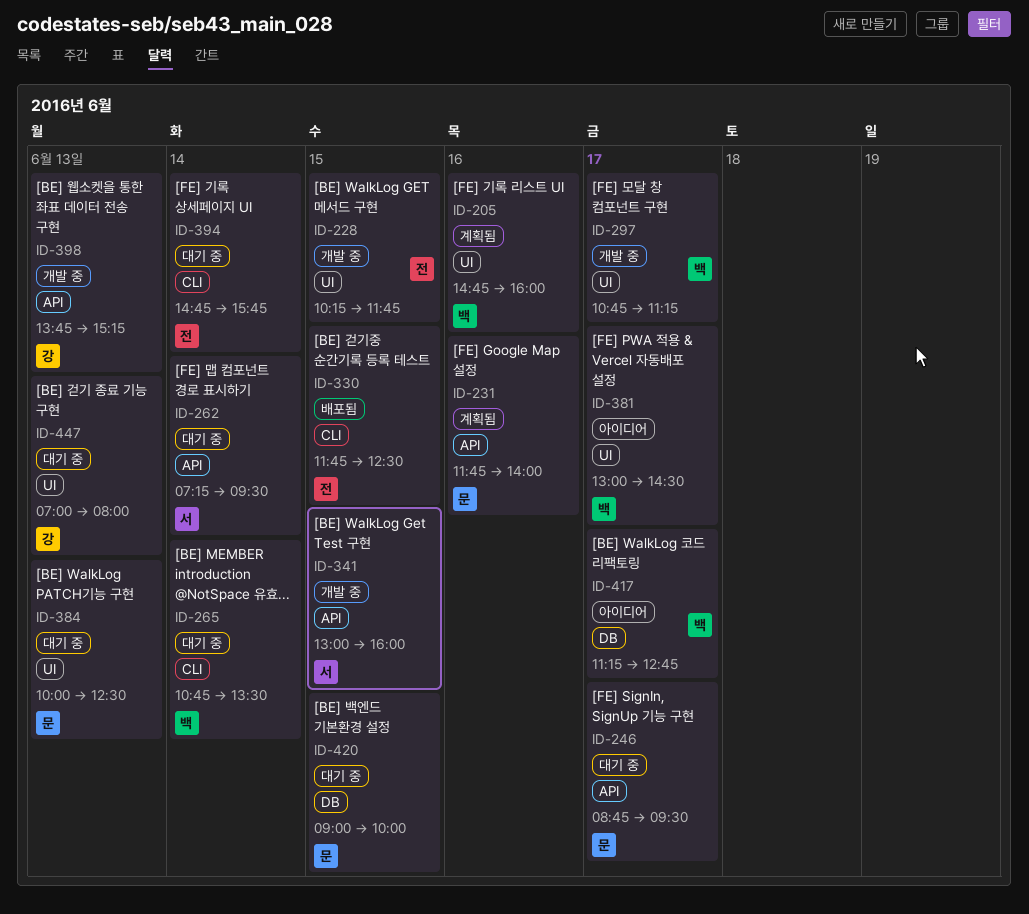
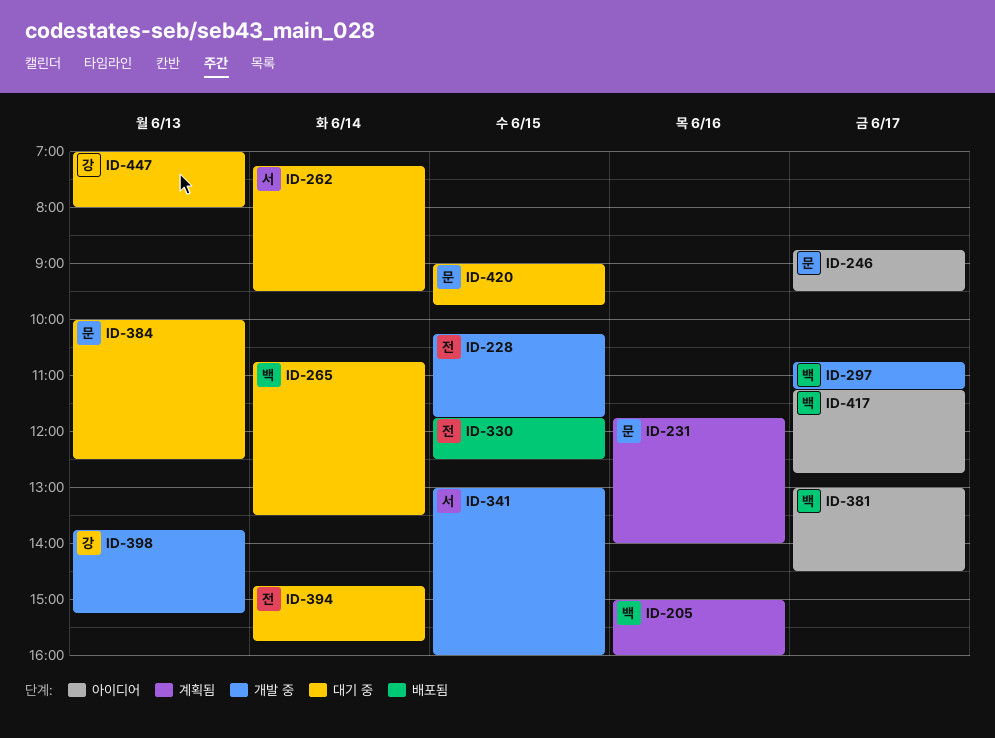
ID-205, begins: 14:45 -> 15:00
ID-246, status: 대기 중 -> 아이디어
ID-420, ends: 10:00 -> 09:45

